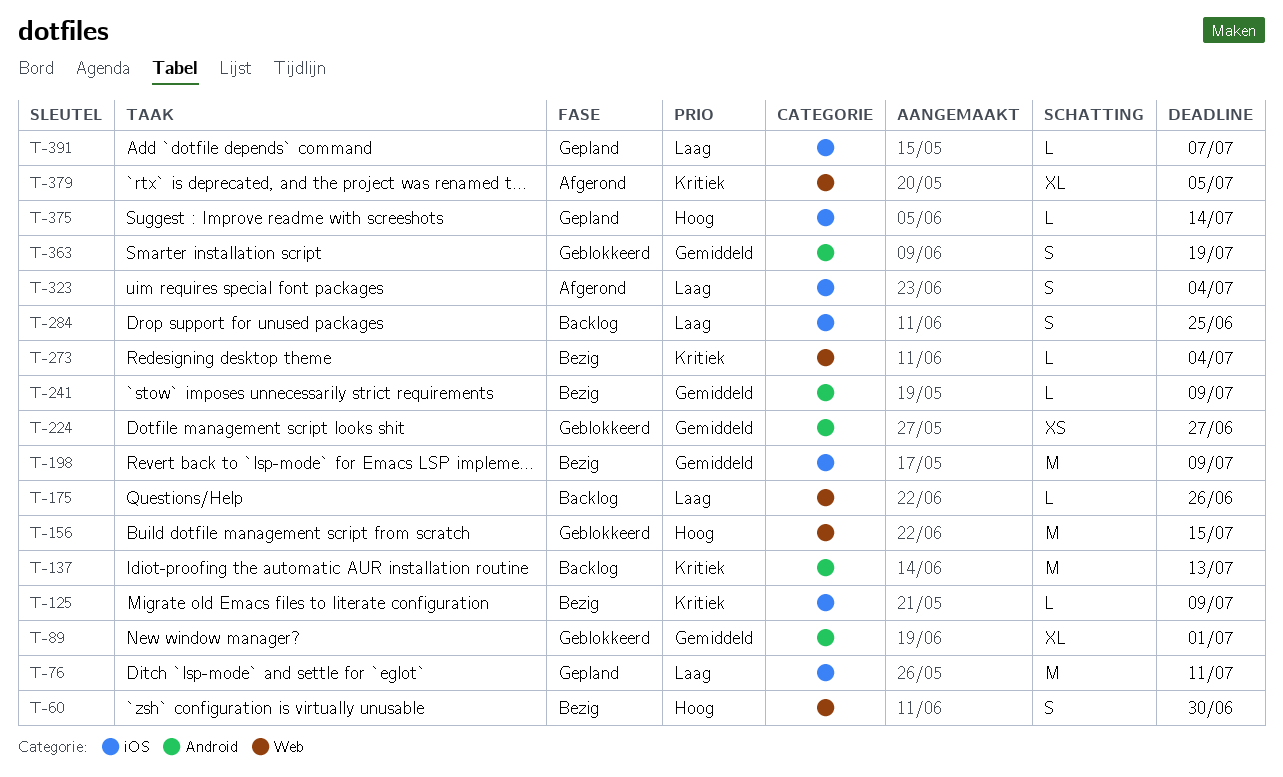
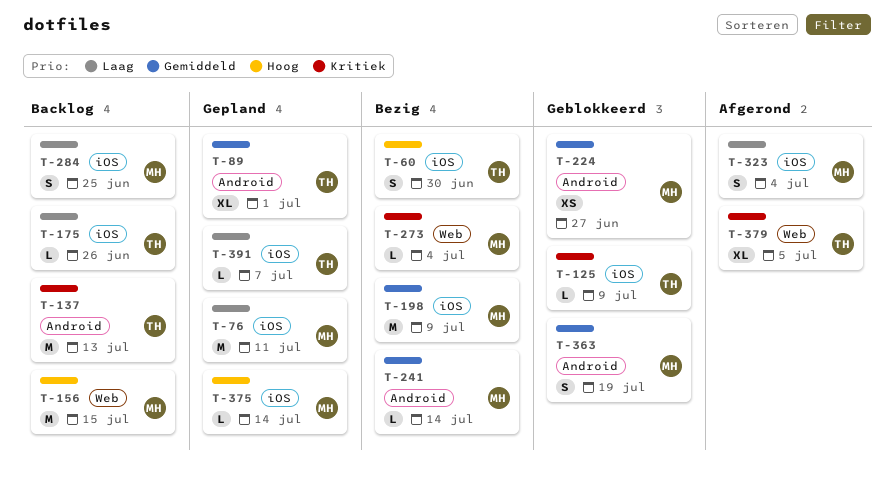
T-60, label: Web -> iOS
T-89, status: Geblokkeerd -> Gepland
T-125, status: Bezig -> Geblokkeerd
T-156, status: Geblokkeerd -> Backlog
T-175, label: Web -> iOS
T-241, due: Jul 9 -> Jul 14

